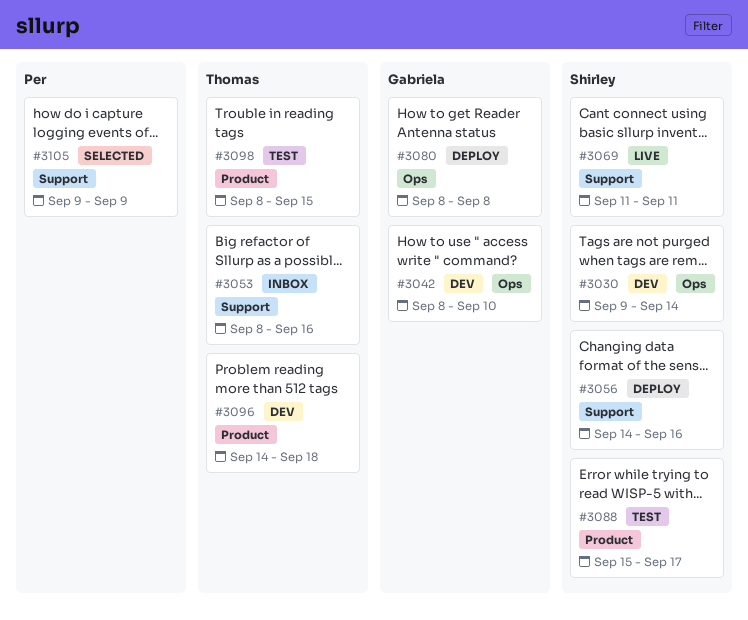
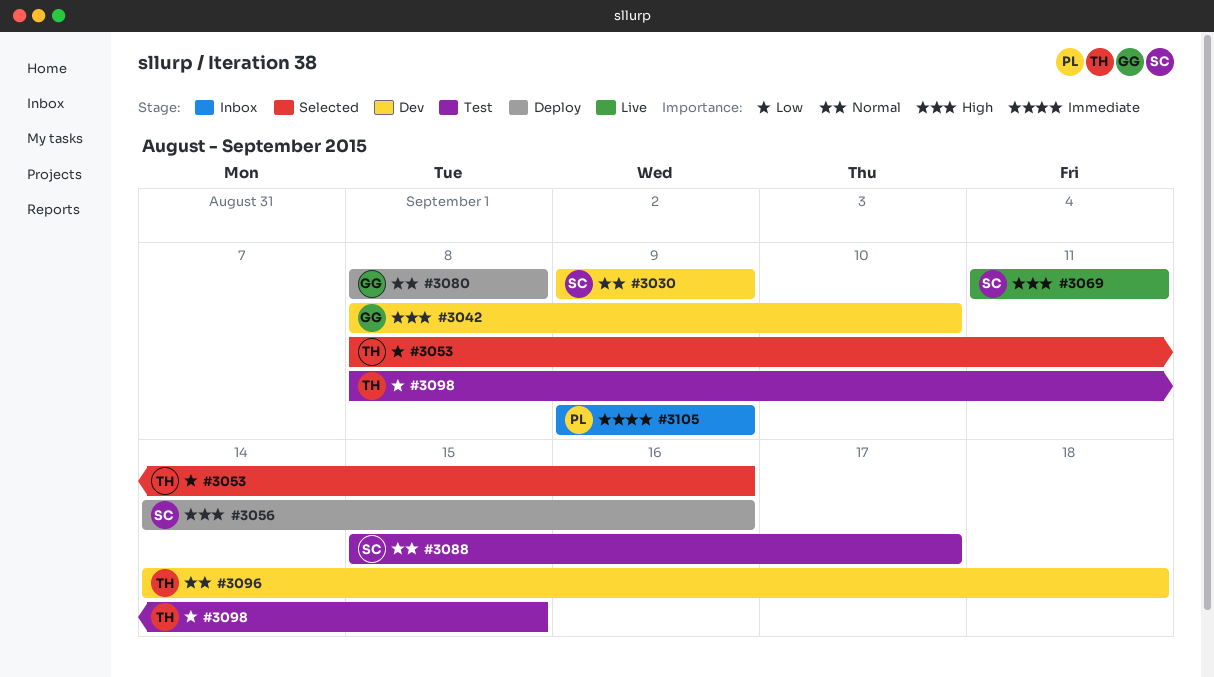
#3030, due: Sep 14 -> Sep 9
#3053, status: Inbox -> Selected
#3105, status: Selected -> Inbox

